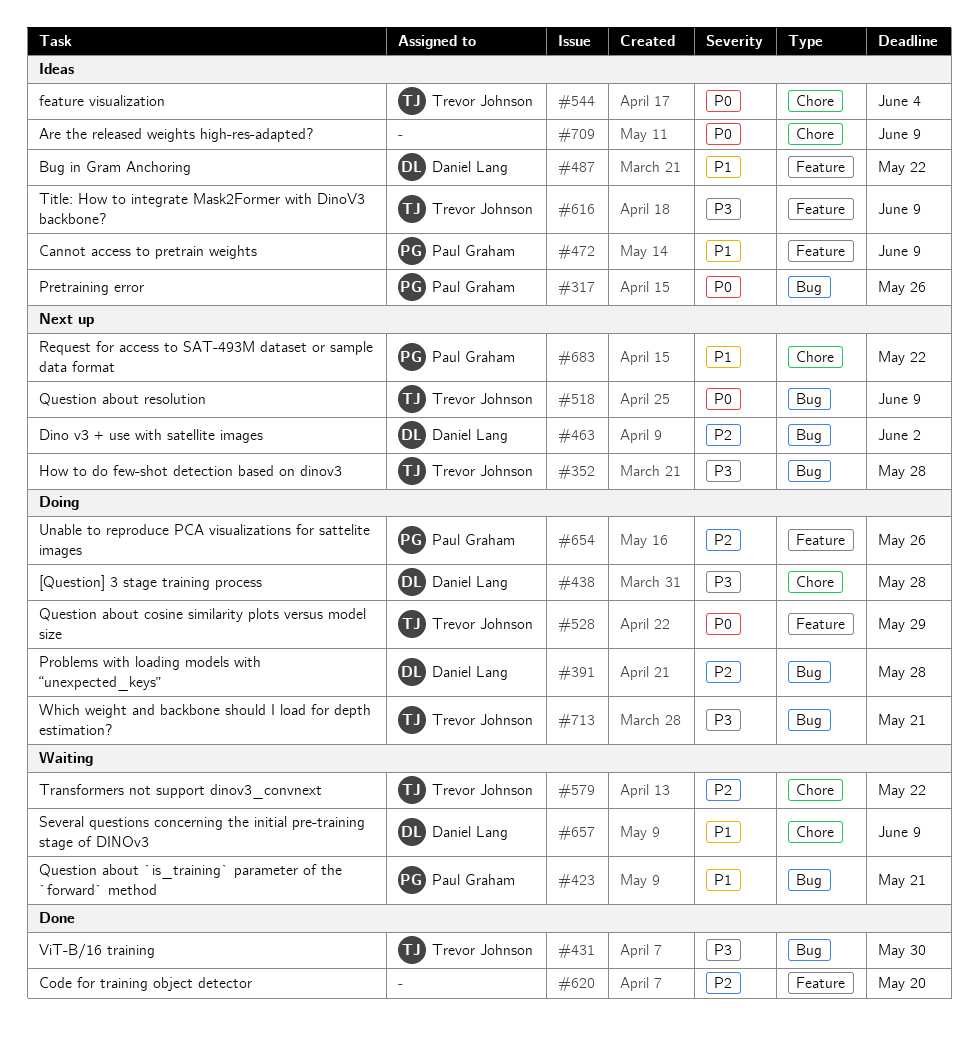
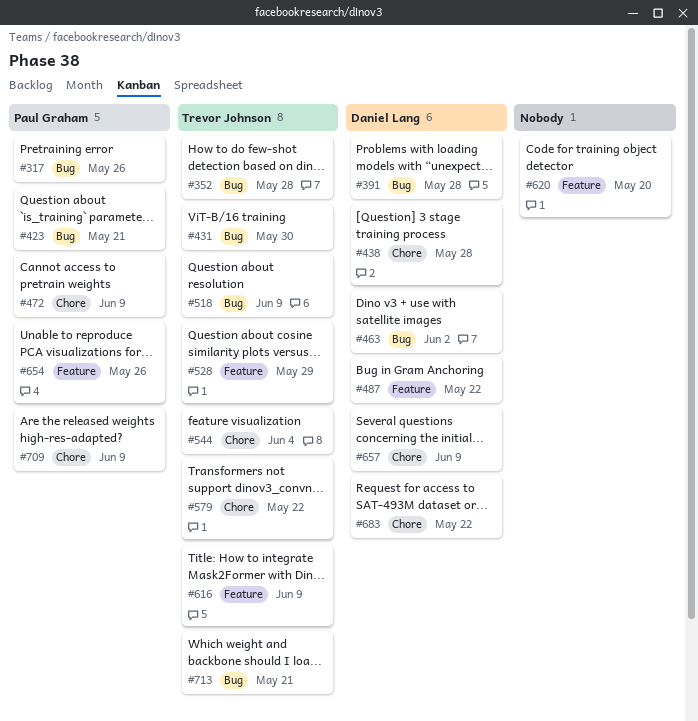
#472, label: Feature -> Chore
#683, owner: Paul Graham -> Daniel Lang
#709, owner: none -> Paul Graham

